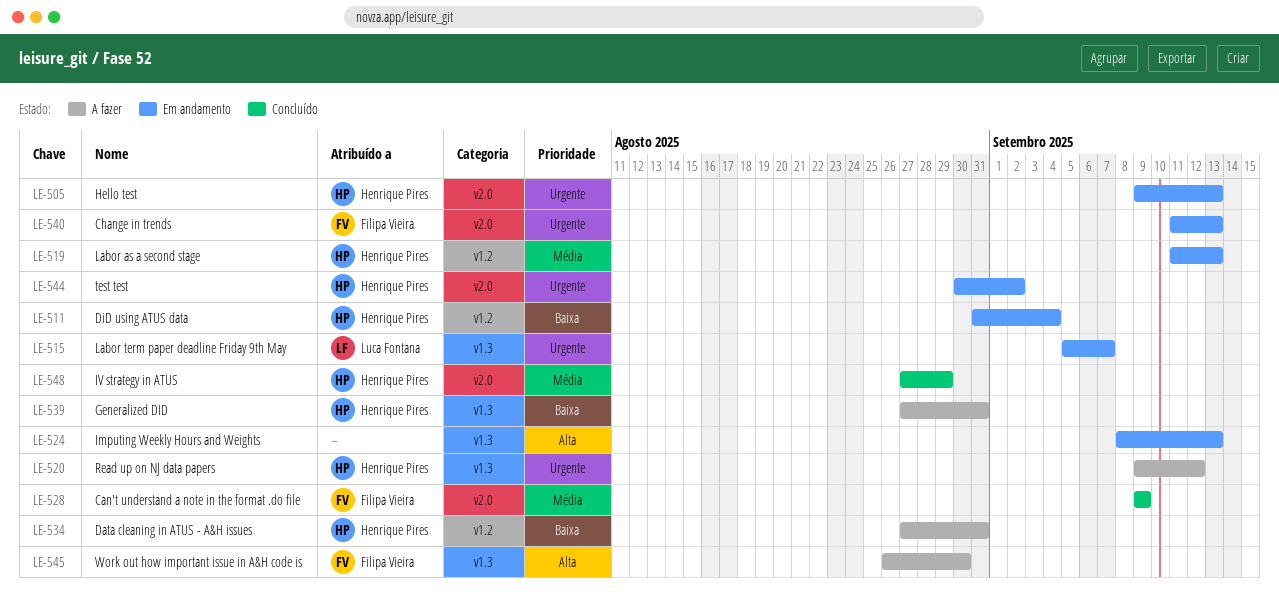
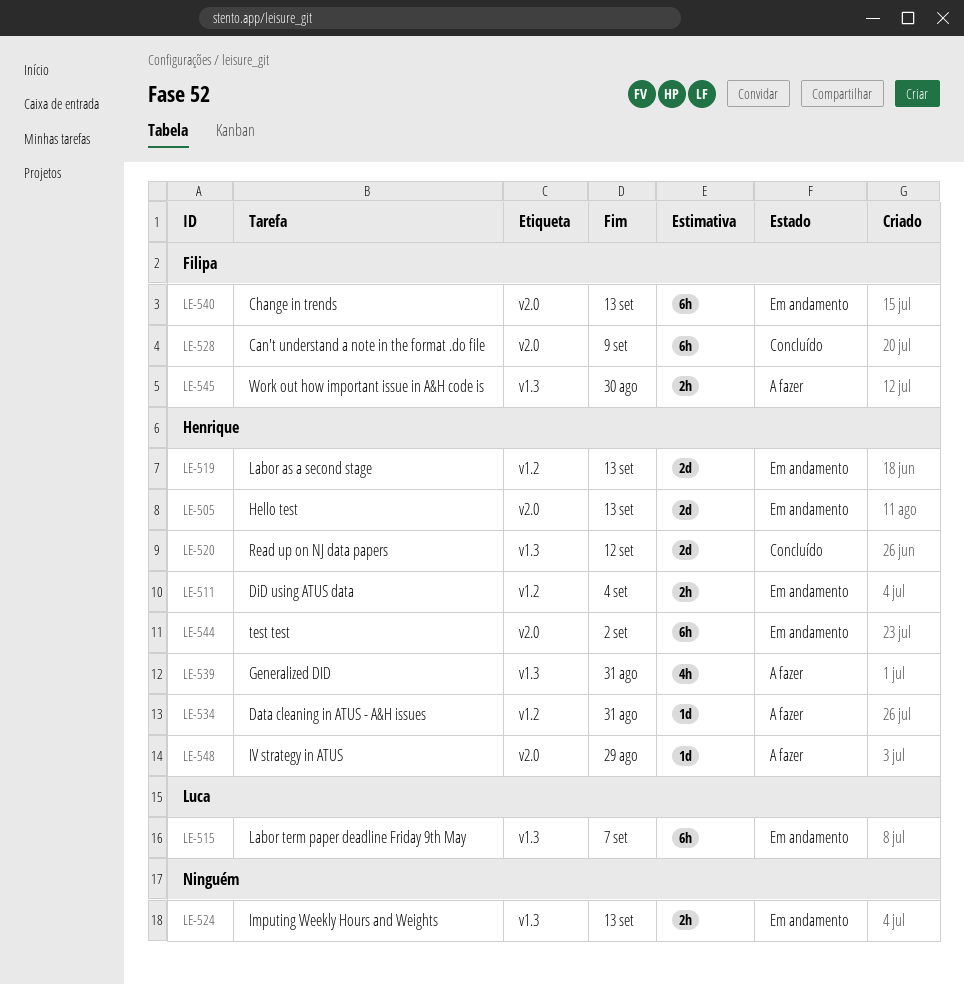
LE-520, status: A fazer -> Concluído
LE-548, status: Concluído -> A fazer

